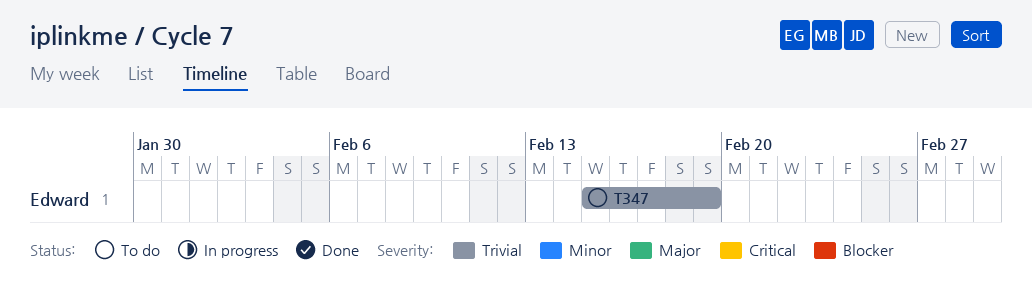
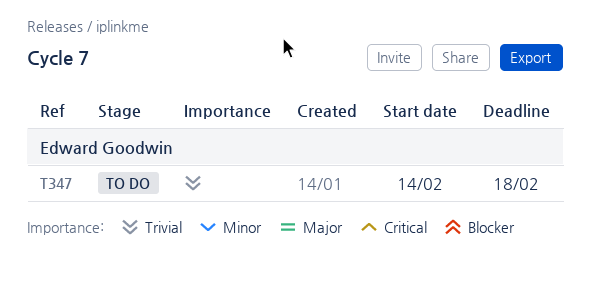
T347, start: Feb 15 -> Feb 14
T347, due: Feb 19 -> Feb 18

